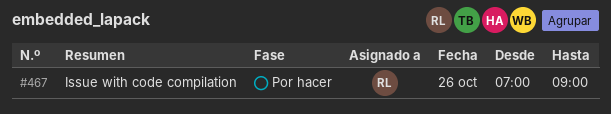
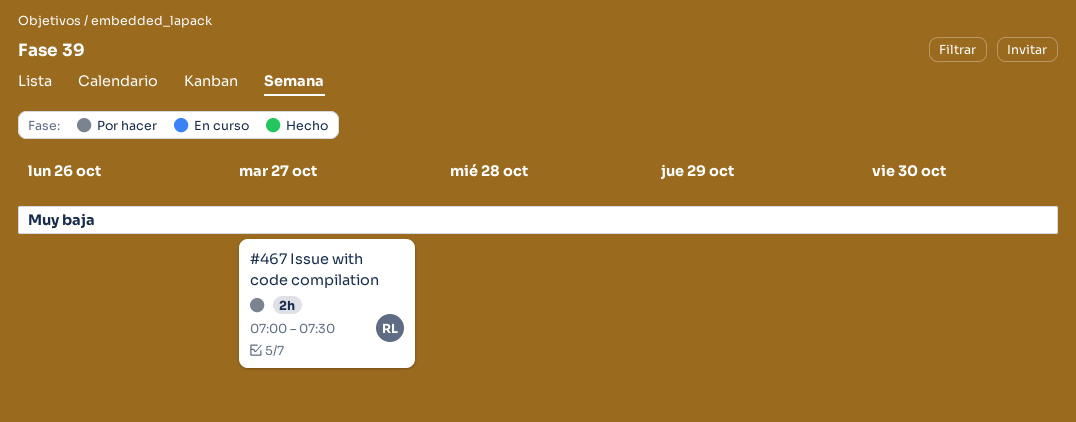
#467, day: Oct 26 -> Oct 27
#467, ends: 09:00 -> 07:30

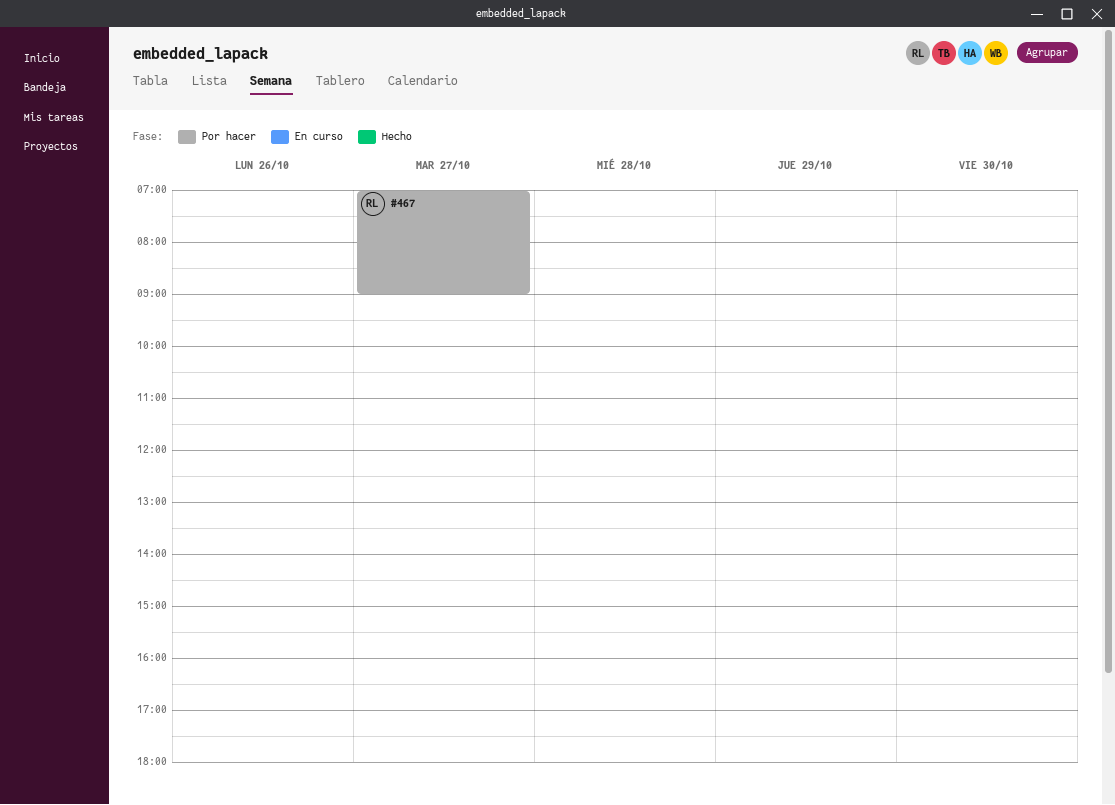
#467, ends: 07:30 -> 09:00

